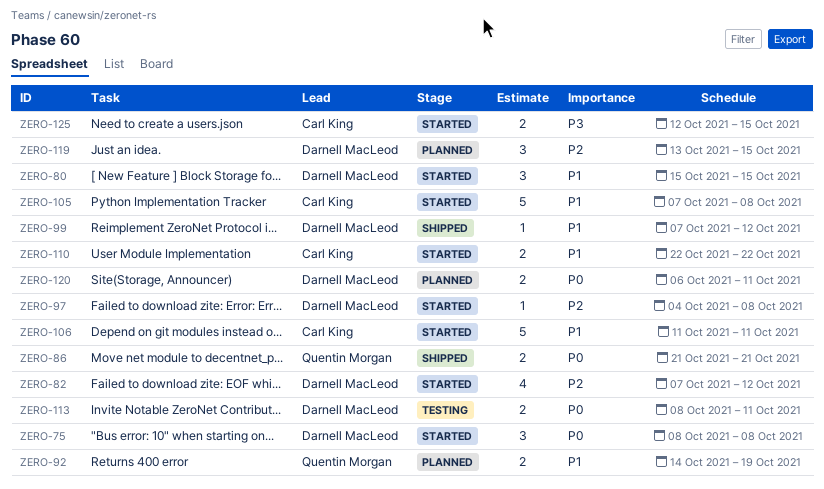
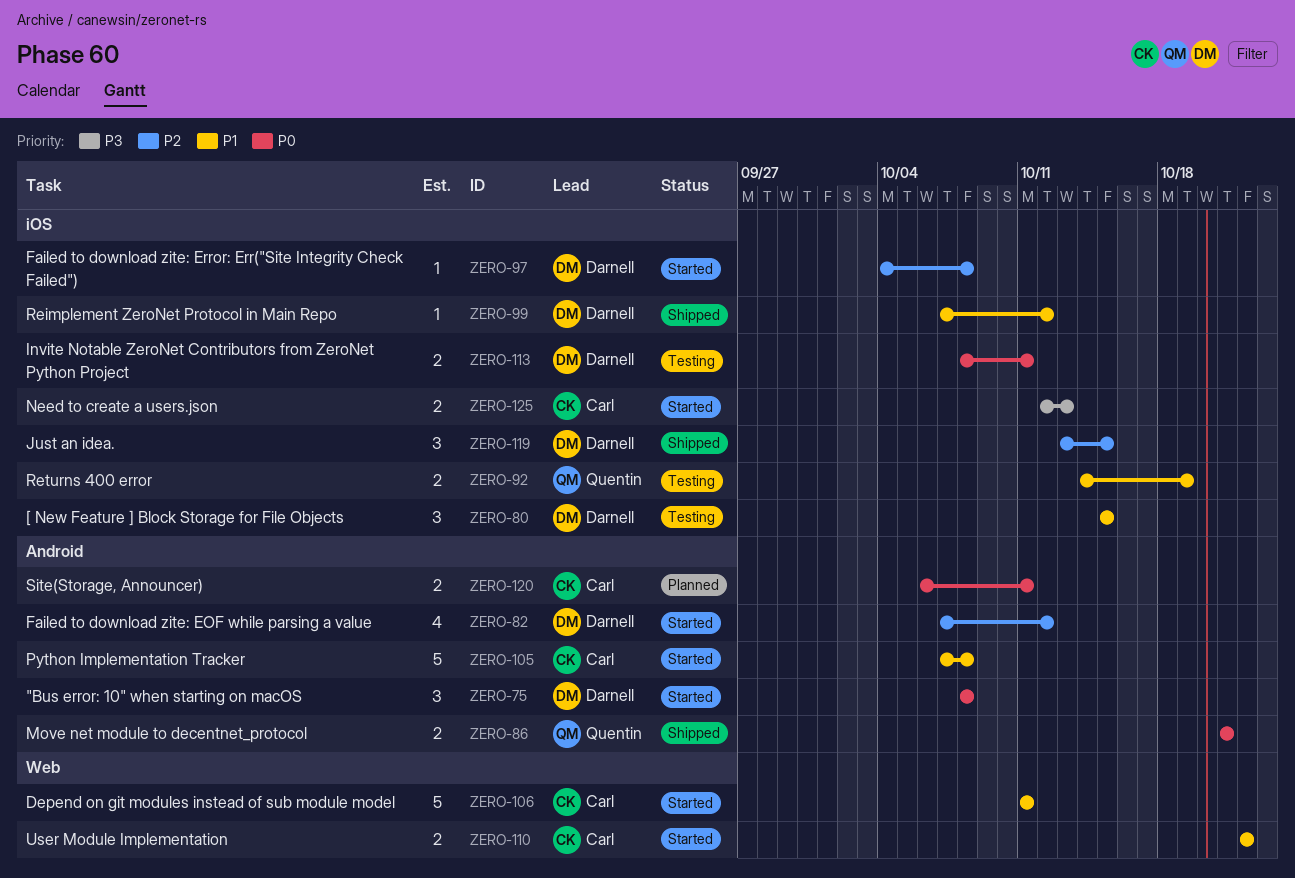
ZERO-80, status: Started -> Testing
ZERO-92, status: Planned -> Testing
ZERO-119, status: Planned -> Shipped
ZERO-120, owner: Darnell MacLeod -> Carl King
ZERO-125, due: Oct 15 -> Oct 13

